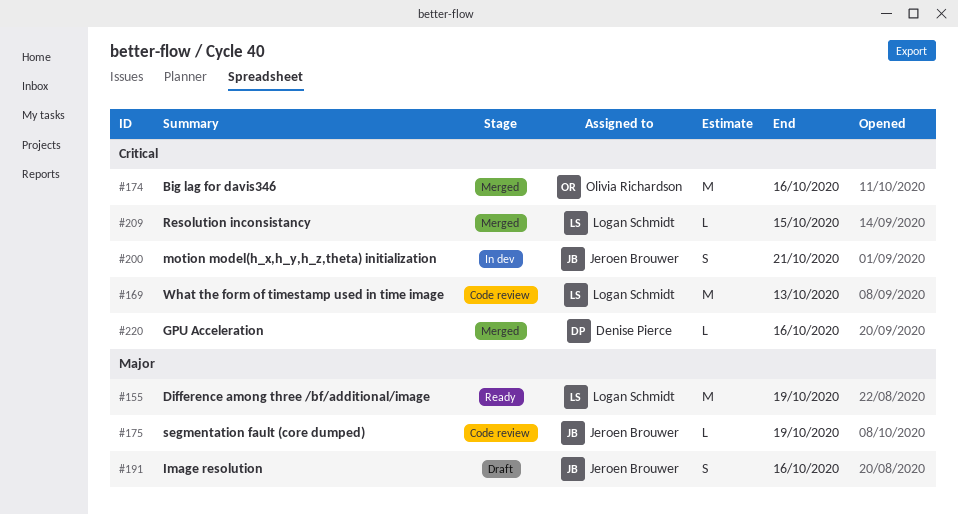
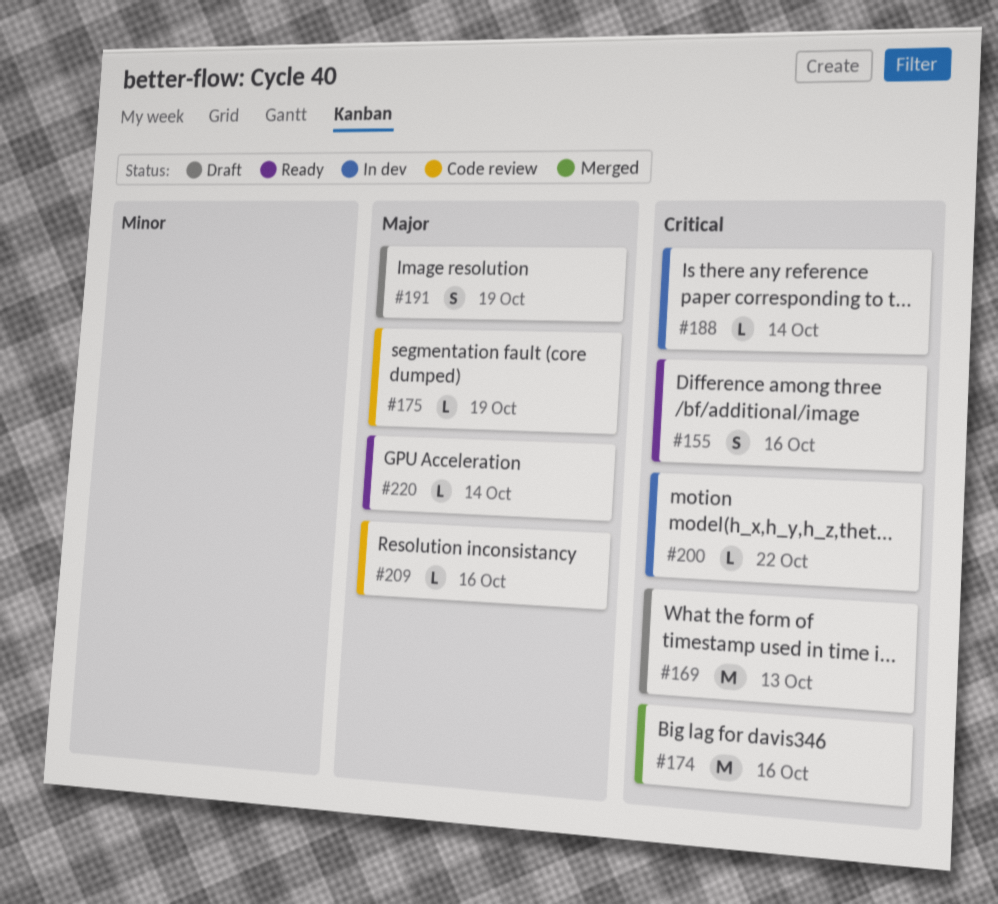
#155, priority: Major -> Critical
#155, estimate: M -> S
#155, due: Oct 19 -> Oct 16
#169, status: Code review -> Draft
#188: none -> present
#191, due: Oct 16 -> Oct 19
#200, estimate: S -> L
#200, due: Oct 21 -> Oct 22
#209, status: Merged -> Code review
#209, priority: Critical -> Major
#209, due: Oct 15 -> Oct 16
#220, status: Merged -> Ready
#220, priority: Critical -> Major
#220, due: Oct 16 -> Oct 14

